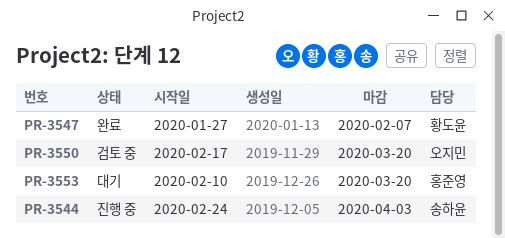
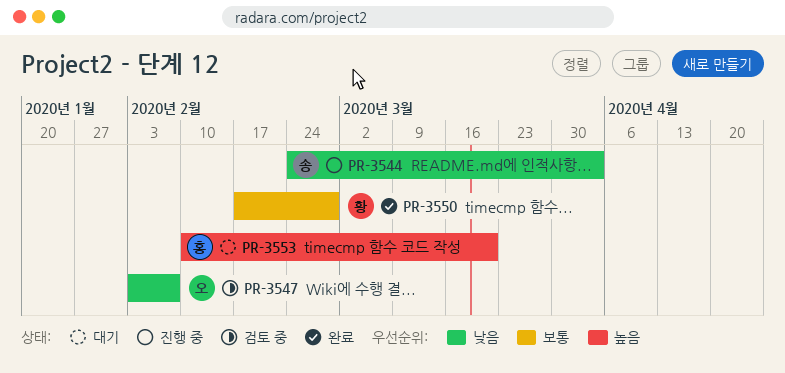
PR-3547, status: 완료 -> 검토 중
PR-3547, owner: 황도윤 -> 오지민
PR-3547, start: Jan 27 -> Feb 3
PR-3550, status: 검토 중 -> 완료
PR-3550, owner: 오지민 -> 황도윤
PR-3550, due: Mar 20 -> Feb 28

